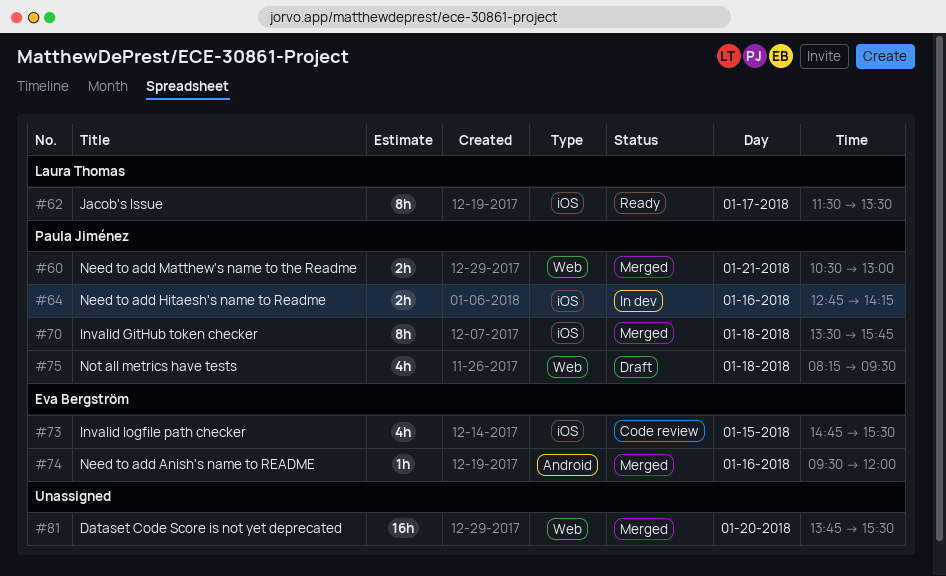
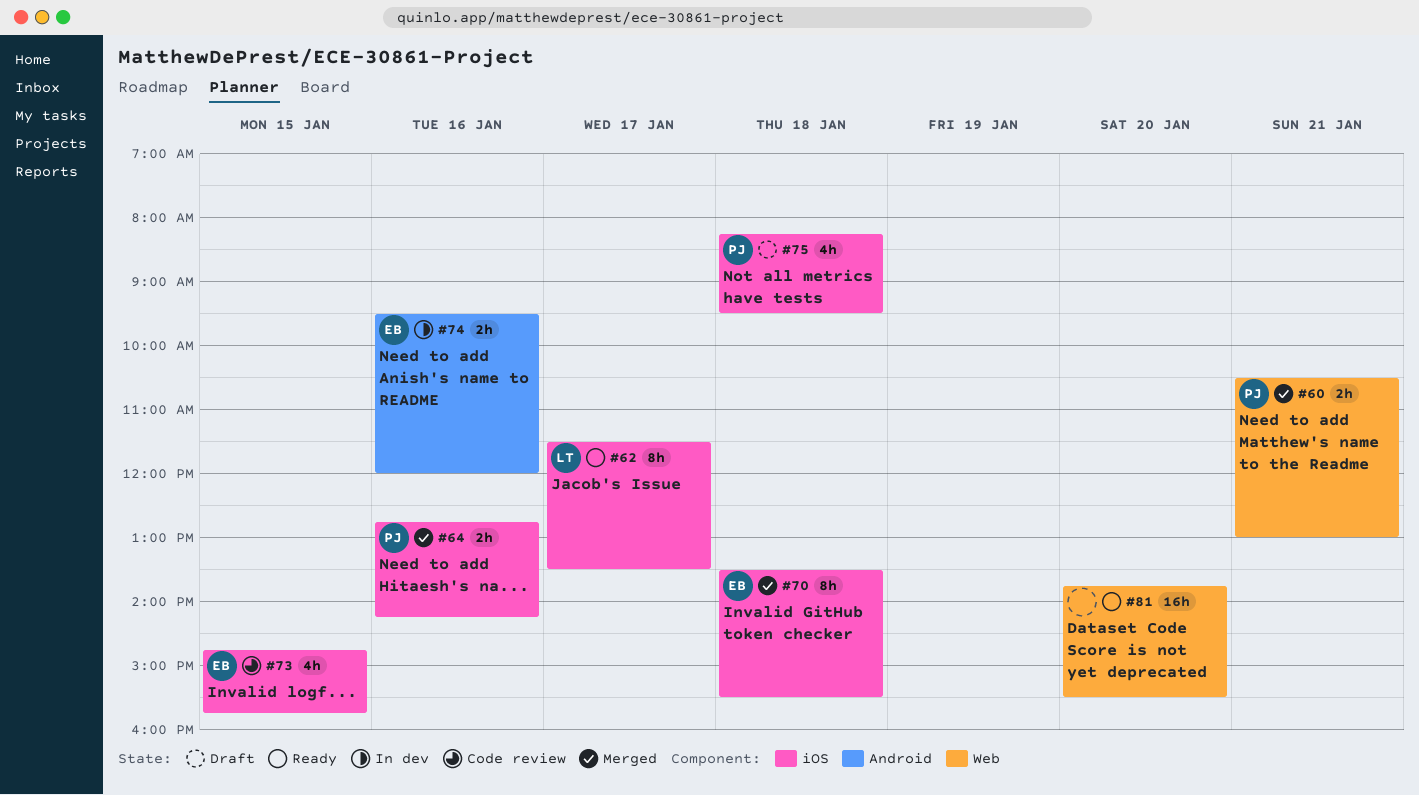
#64, status: In dev -> Merged
#70, owner: Paula Jiménez -> Eva Bergström
#70, ends: 15:45 -> 15:30
#73, ends: 15:30 -> 15:45
#74, status: Merged -> In dev
#74, estimate: 1h -> 2h
#75, label: Web -> iOS
#81, status: Merged -> Ready

